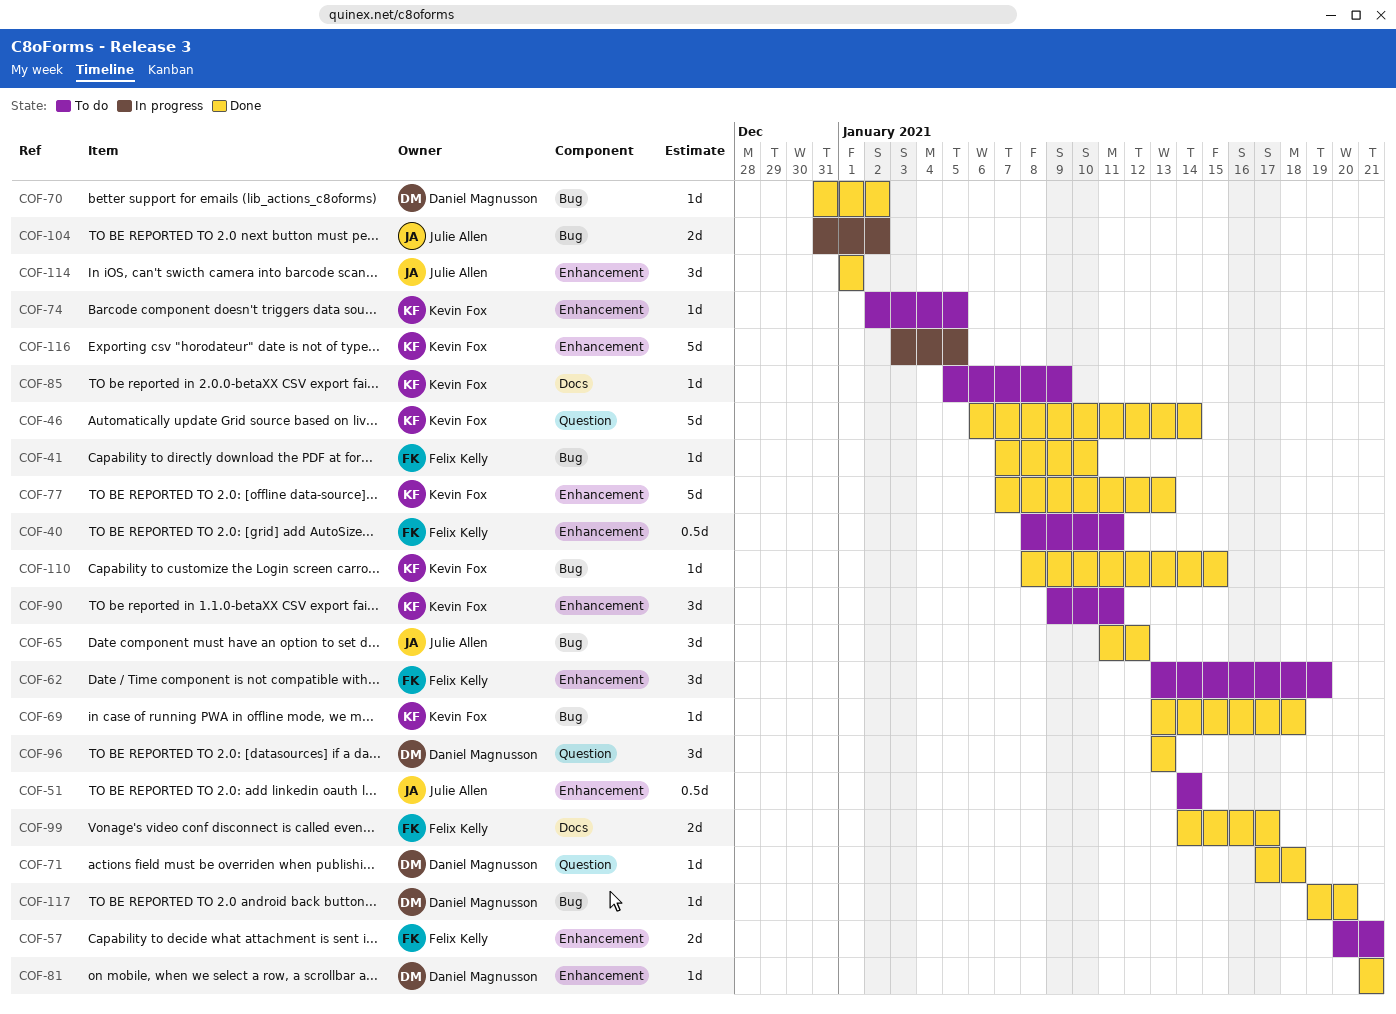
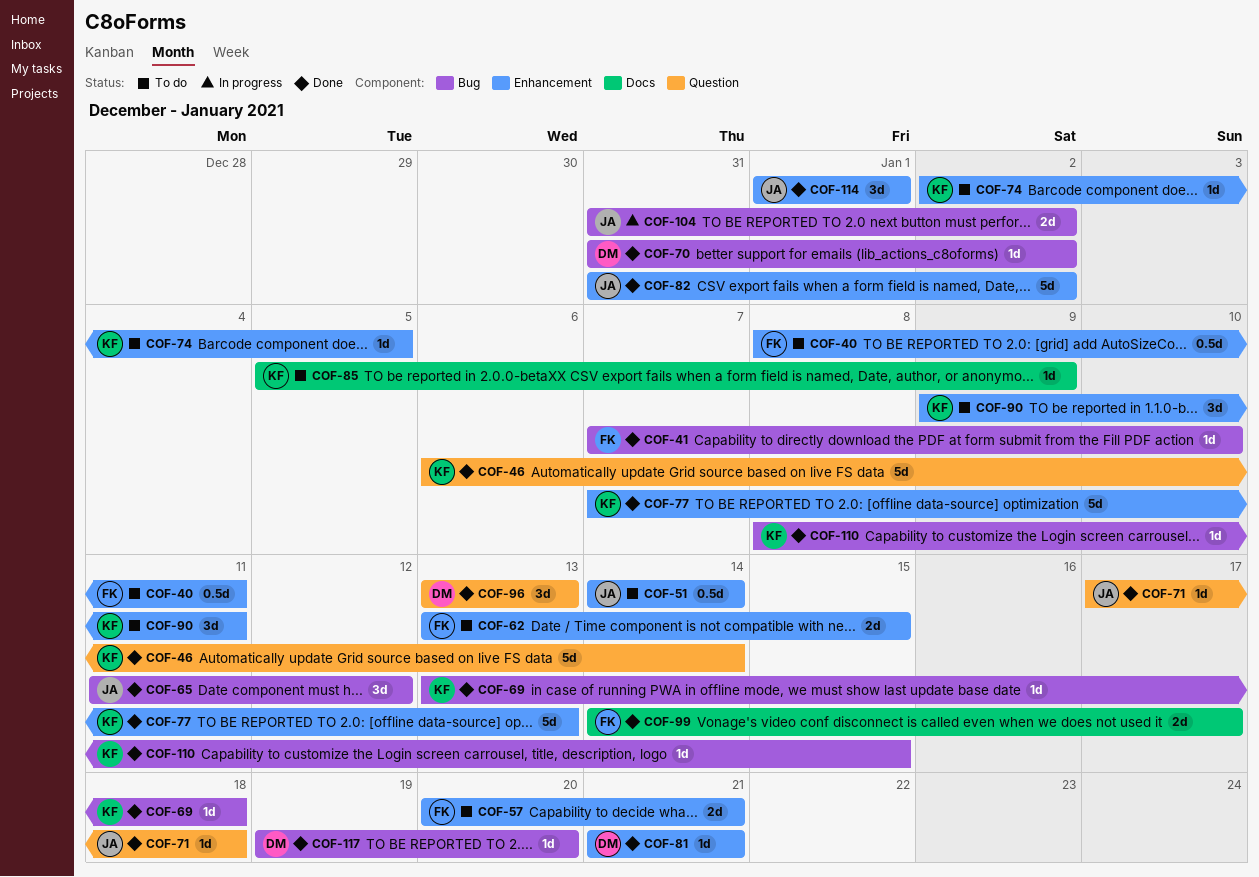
COF-62, estimate: 3d -> 2d
COF-62, due: Jan 19 -> Jan 15
COF-71, owner: Daniel Magnusson -> Julie Allen
COF-82: none -> present
COF-116: present -> none

